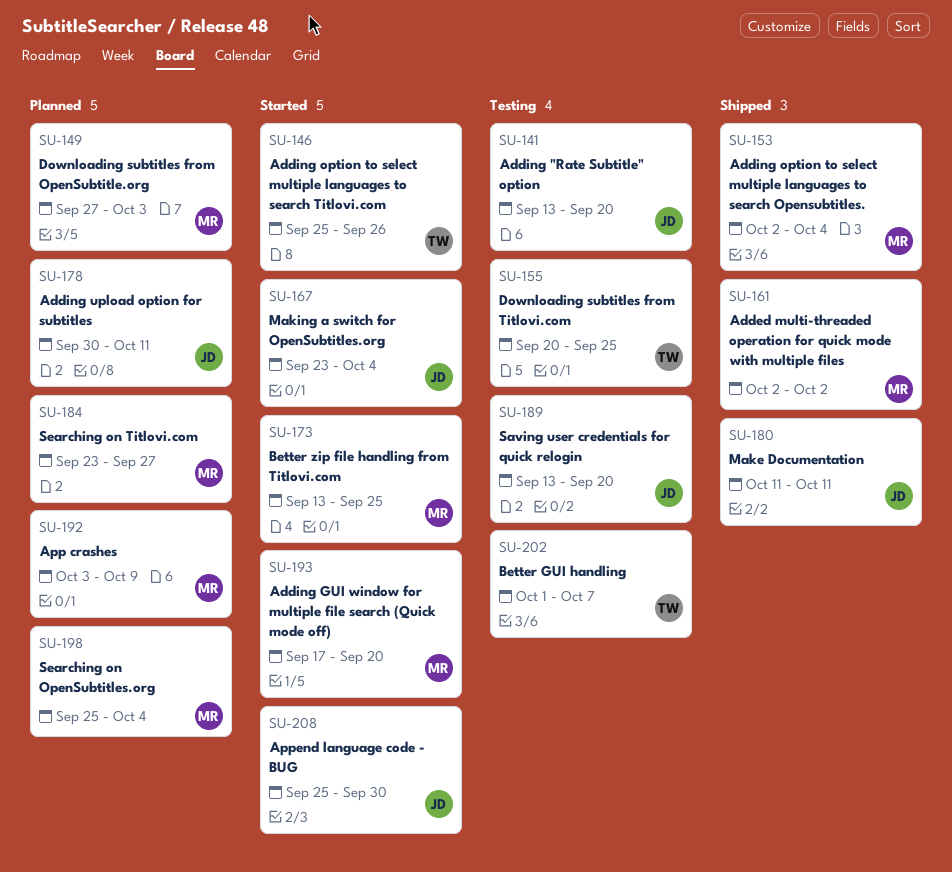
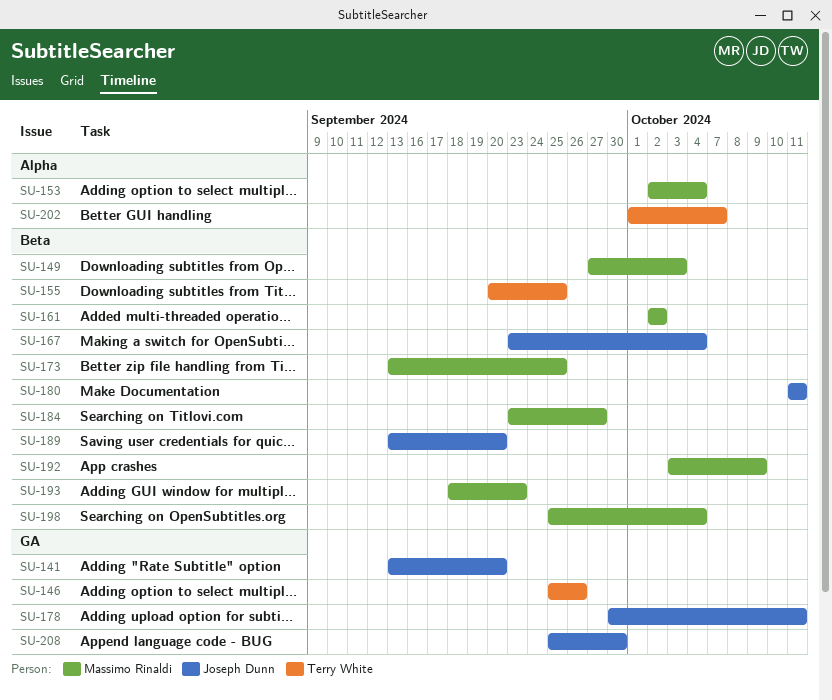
SU-193, start: Sep 17 -> Sep 18
SU-193, due: Sep 20 -> Sep 23

